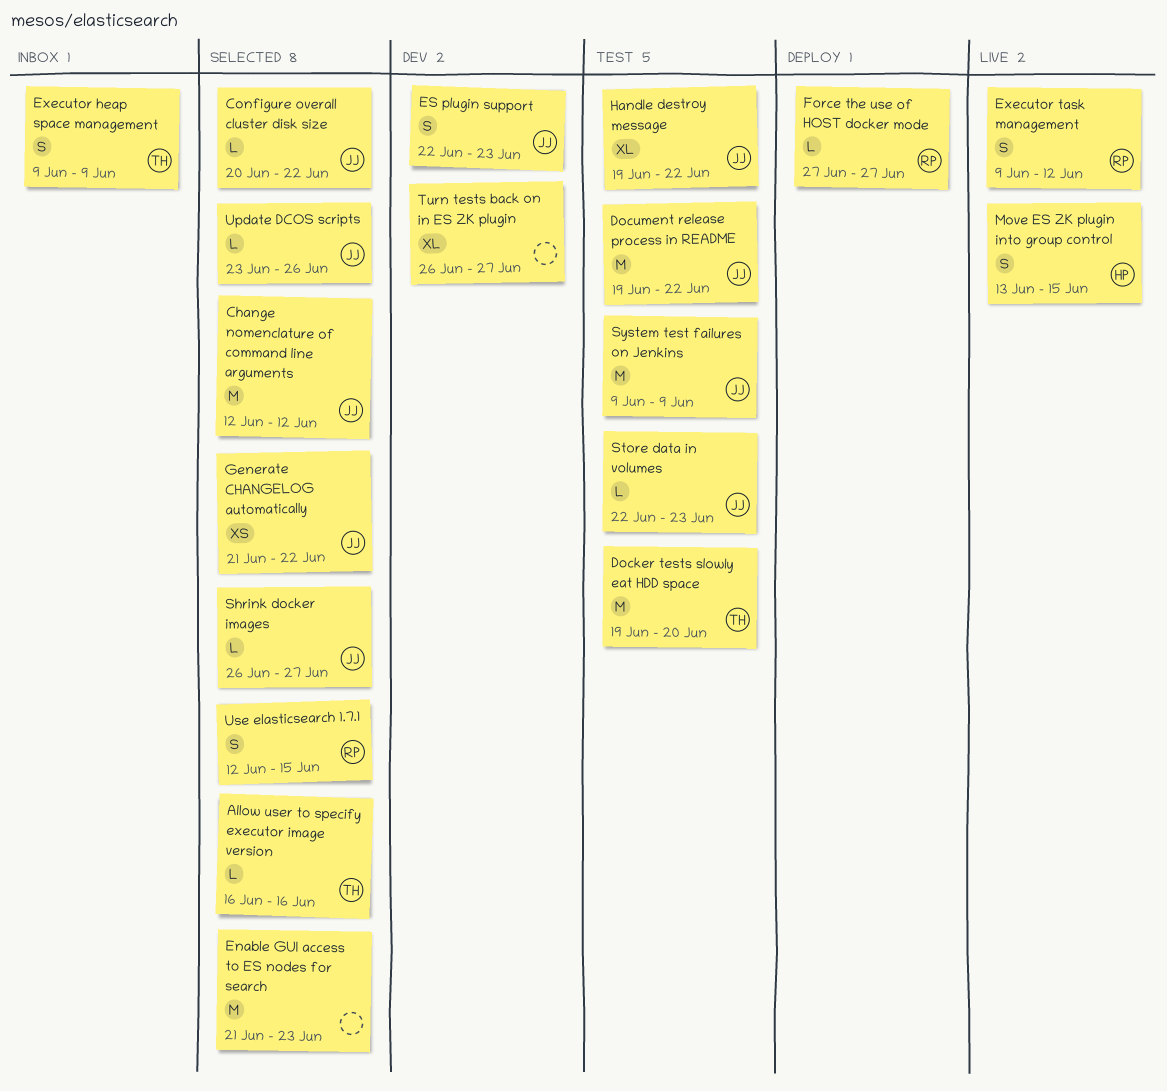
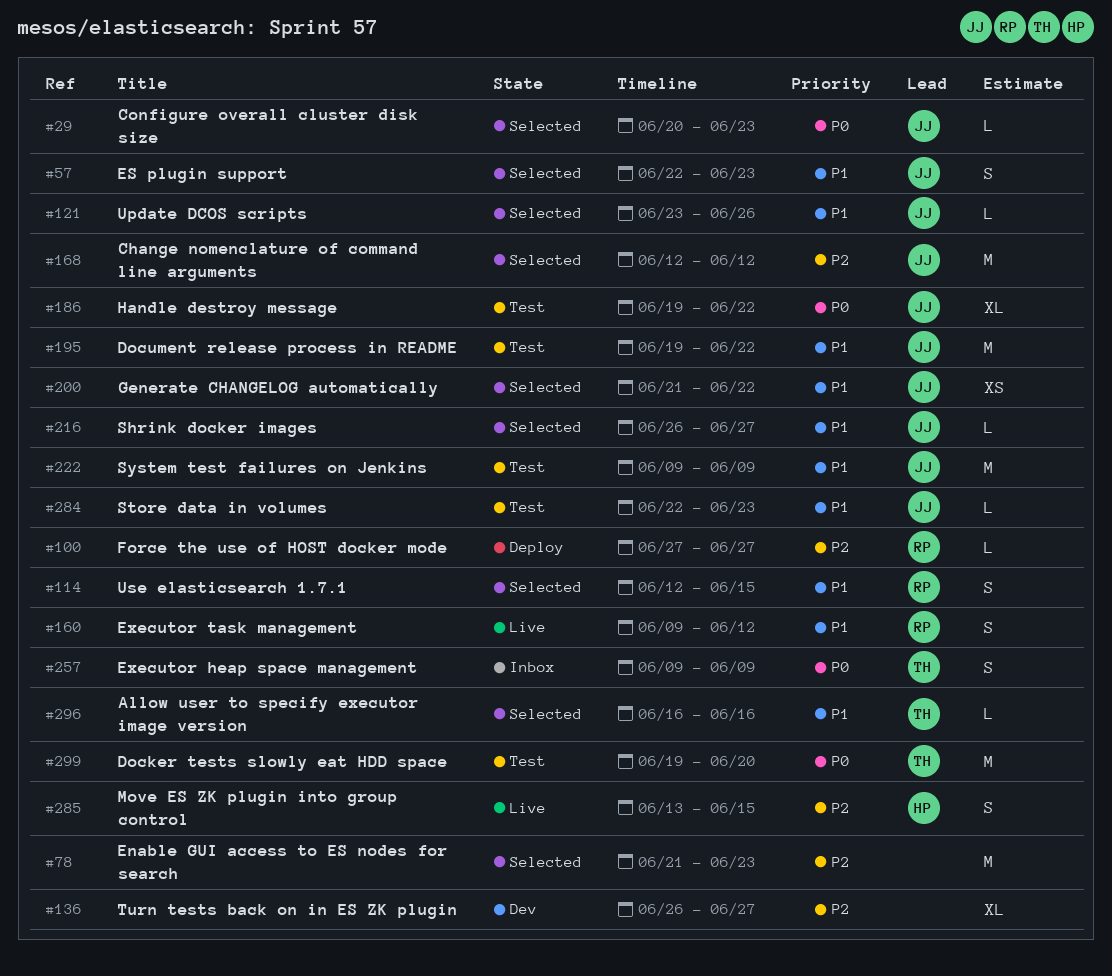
Configure overall cluster disk size, due: Jun 22 -> Jun 23
ES plugin support, status: Dev -> Selected

